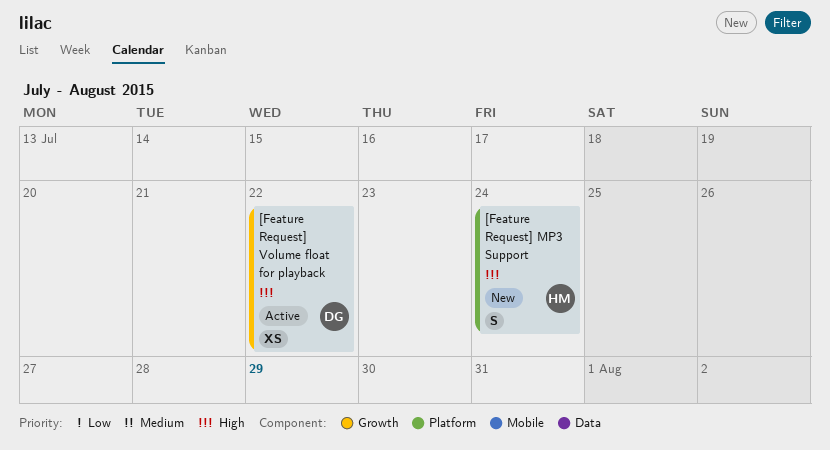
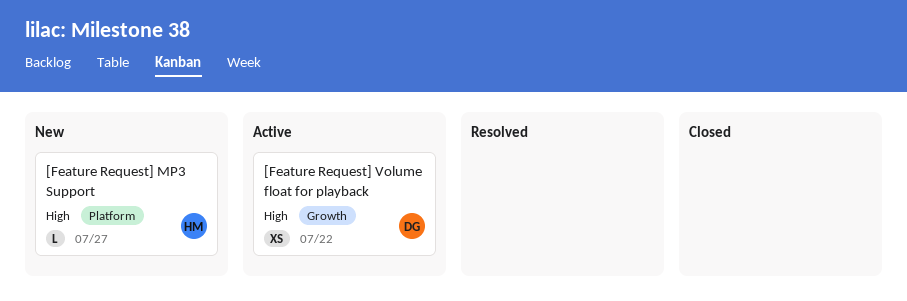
[Feature Request] MP3 Support, estimate: S -> L
[Feature Request] MP3 Support, due: Jul 24 -> Jul 27

